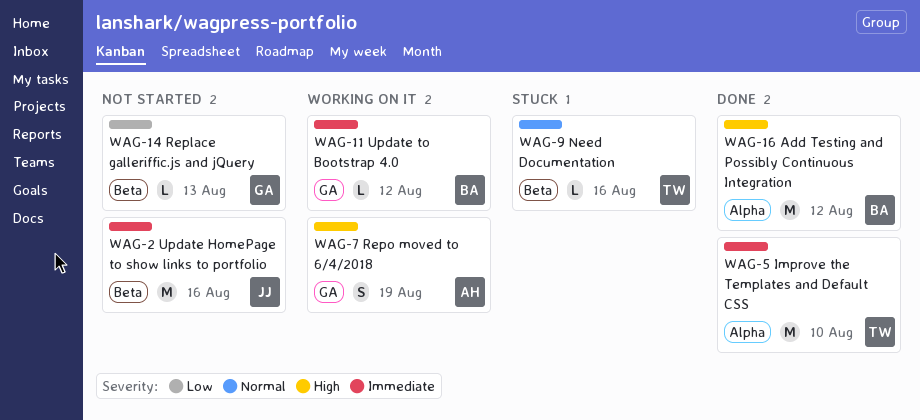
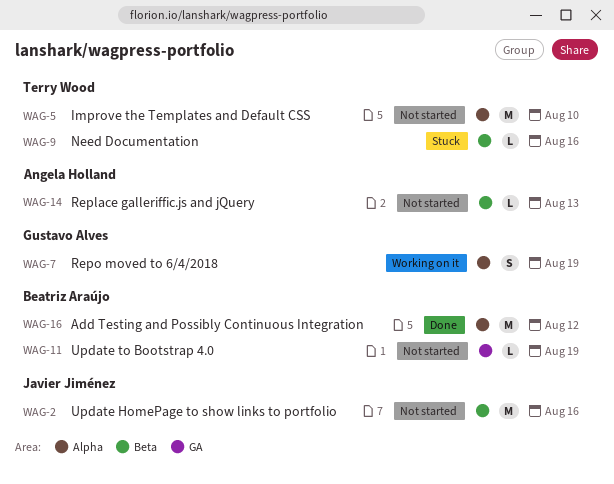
WAG-5, status: Done -> Not started
WAG-7, owner: Angela Holland -> Gustavo Alves
WAG-7, label: GA -> Alpha
WAG-11, status: Working on it -> Not started
WAG-11, due: Aug 12 -> Aug 19
WAG-14, owner: Gustavo Alves -> Angela Holland

